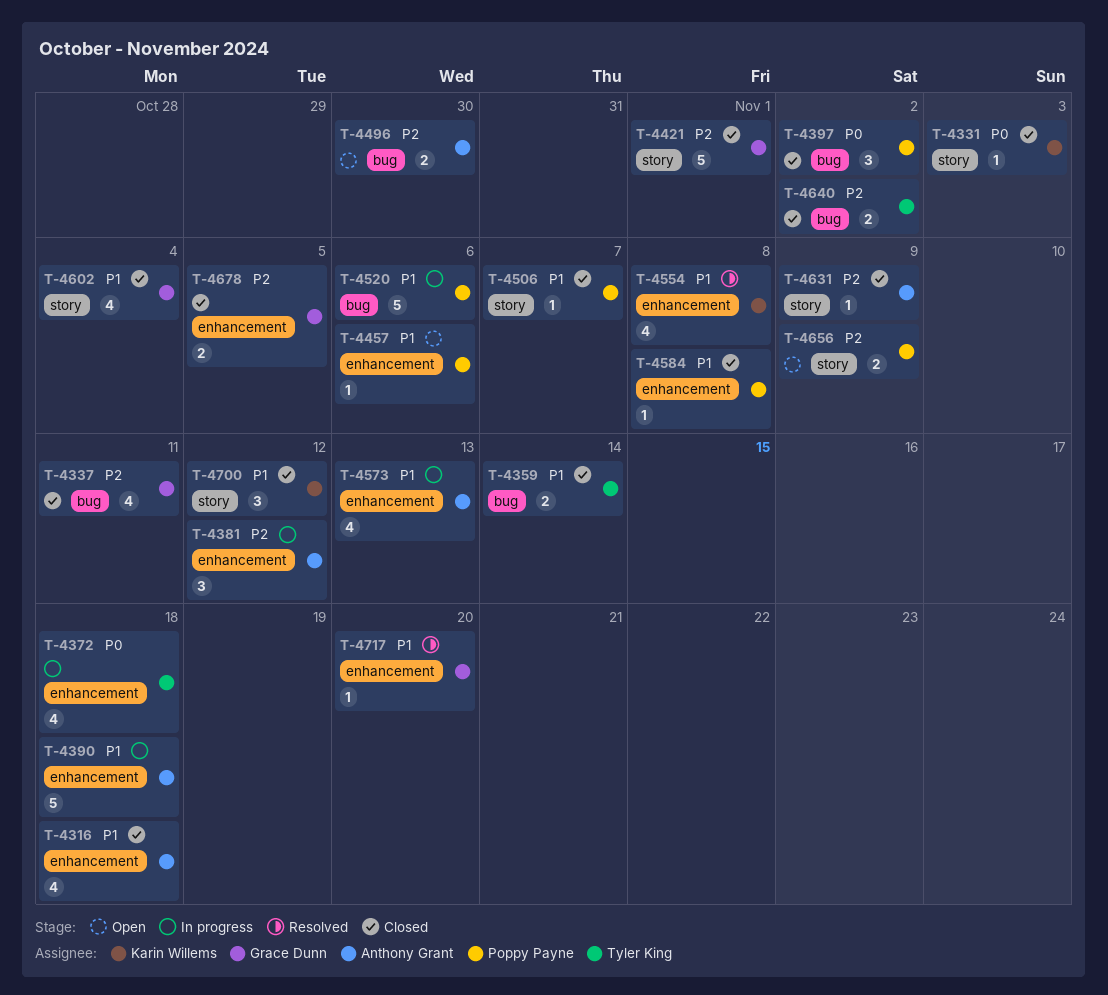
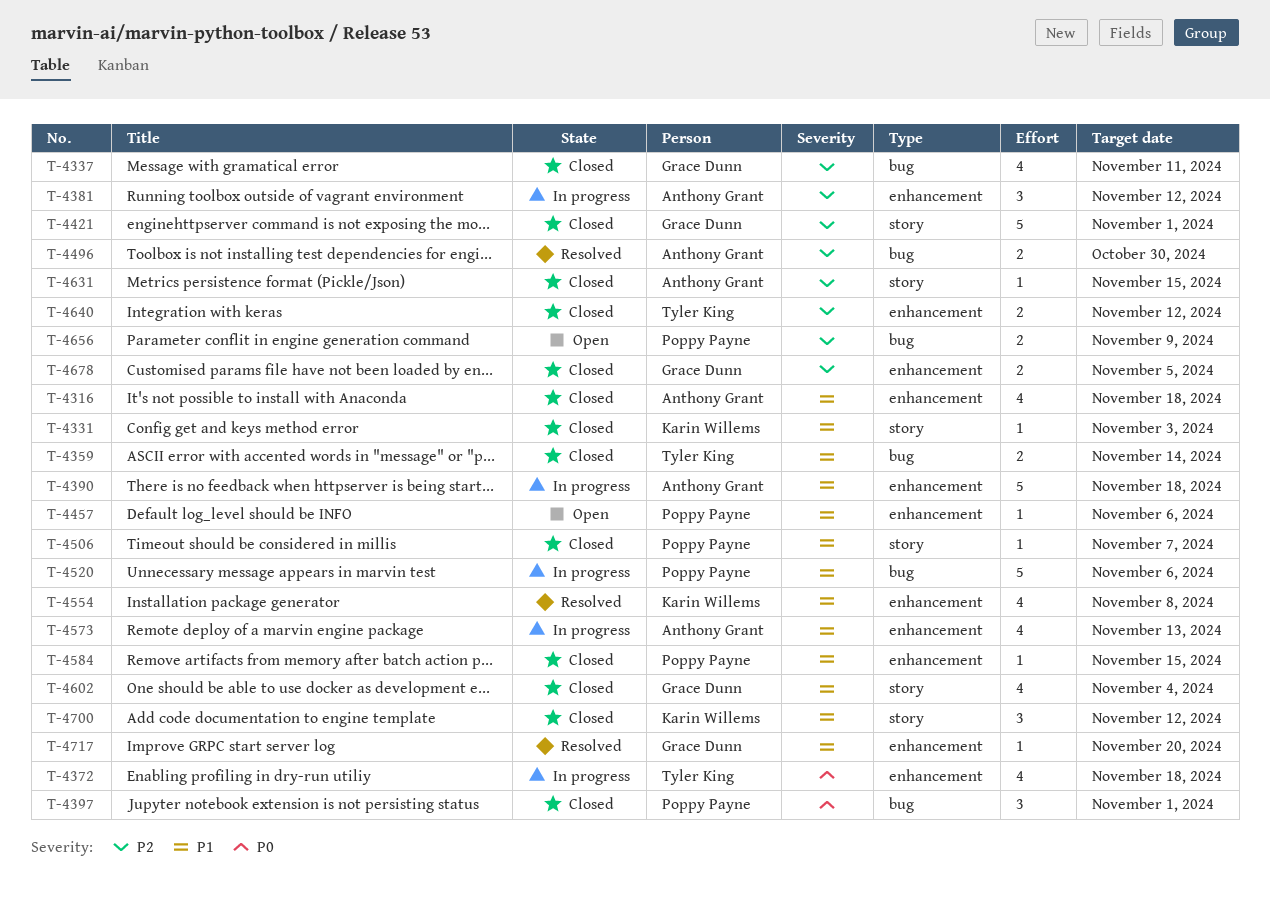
T-4331, priority: P0 -> P1
T-4397, due: Nov 2 -> Nov 1
T-4496, status: Open -> Resolved
T-4584, due: Nov 8 -> Nov 15
T-4631, due: Nov 9 -> Nov 15
T-4640, label: bug -> enhancement
T-4640, due: Nov 2 -> Nov 12
T-4656, label: story -> bug

